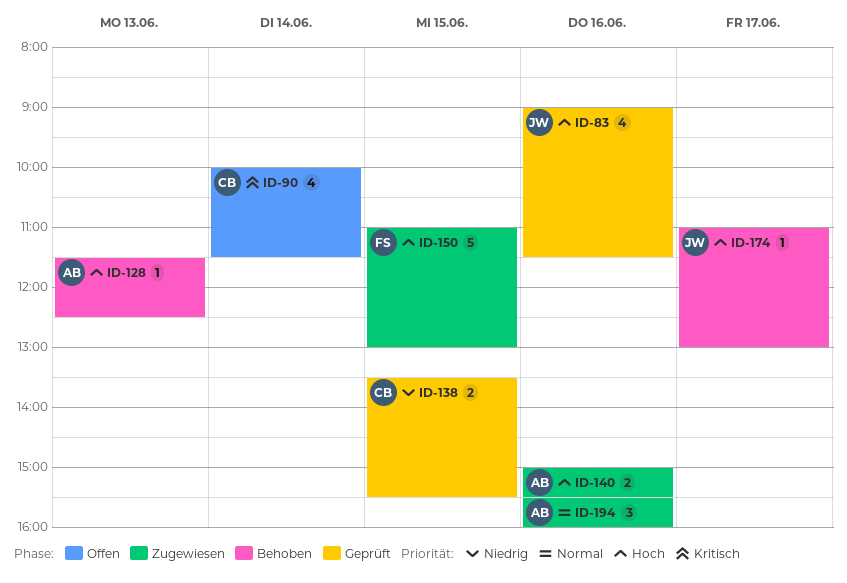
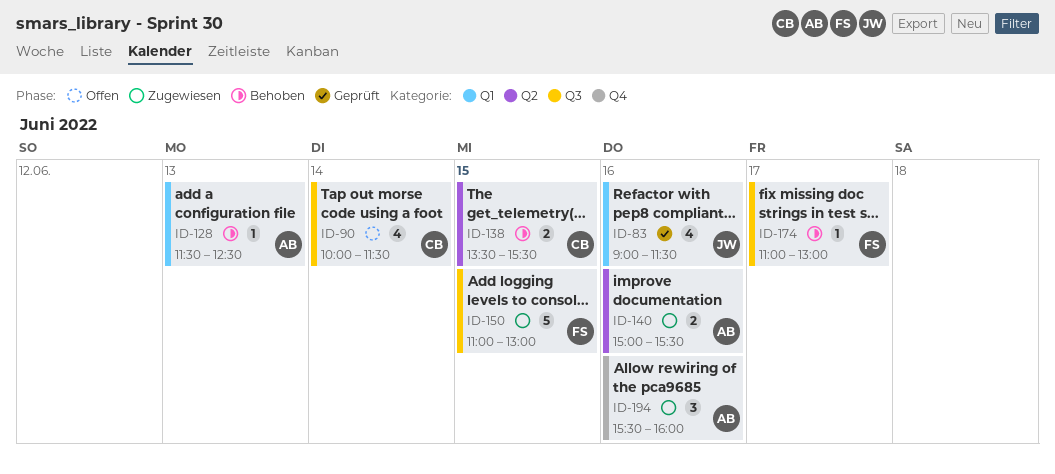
ID-138, status: Geprüft -> Behoben
ID-174, owner: JW -> FS

